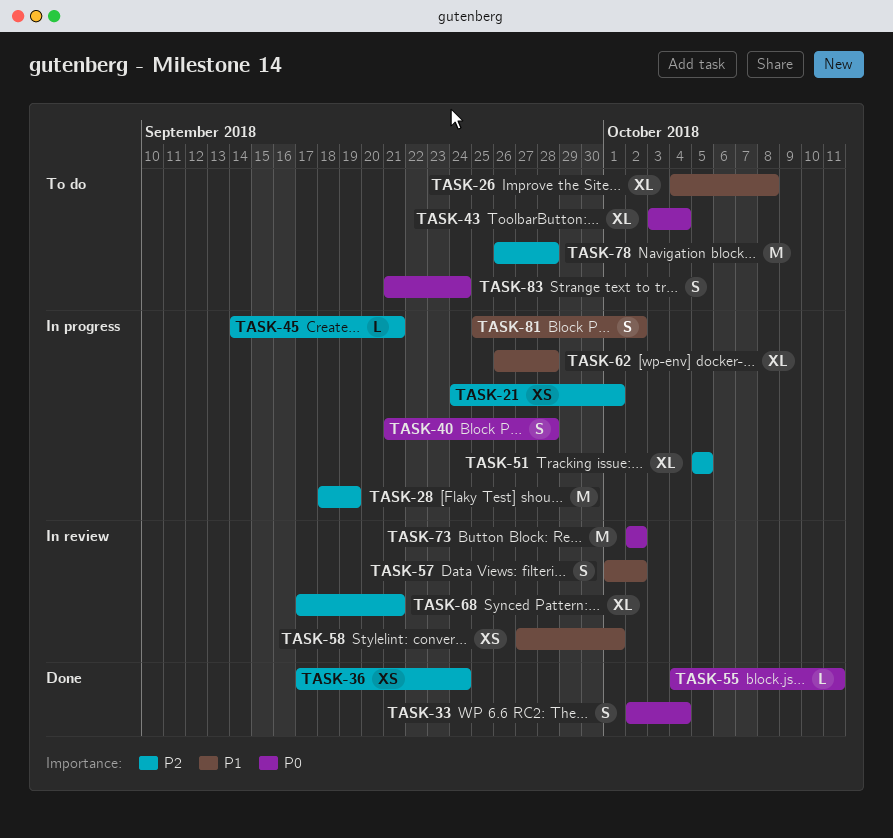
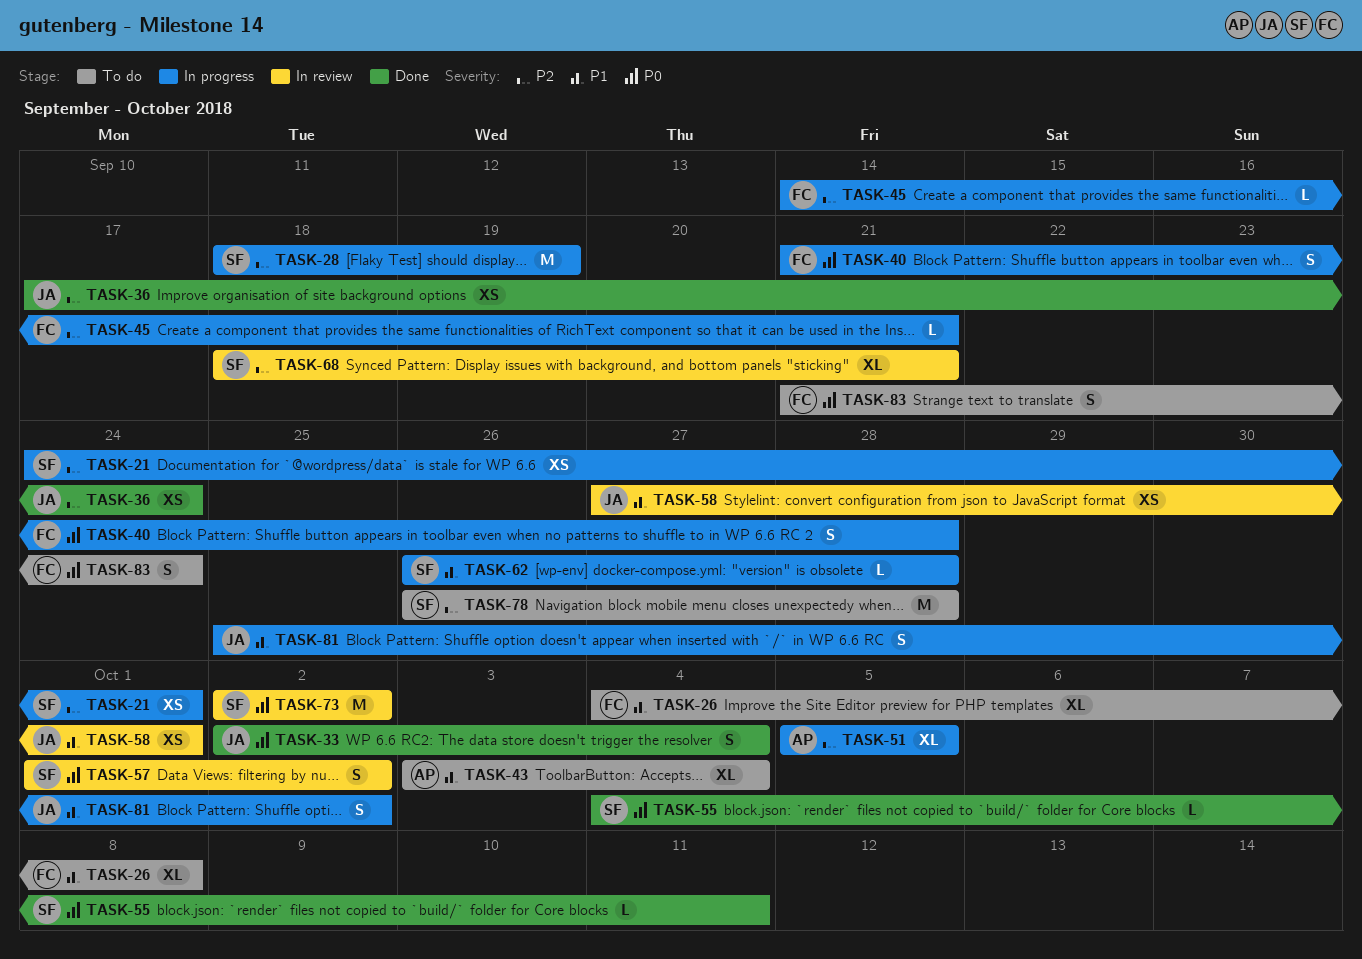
TASK-43, priority: P0 -> P1
TASK-57, priority: P1 -> P0
TASK-62, estimate: XL -> L
TASK-68, start: Sep 17 -> Sep 18

